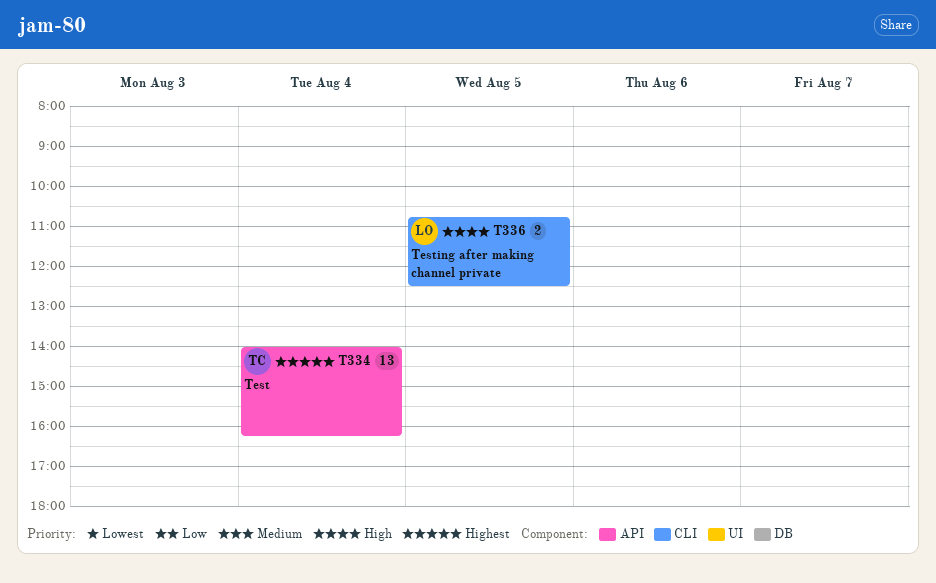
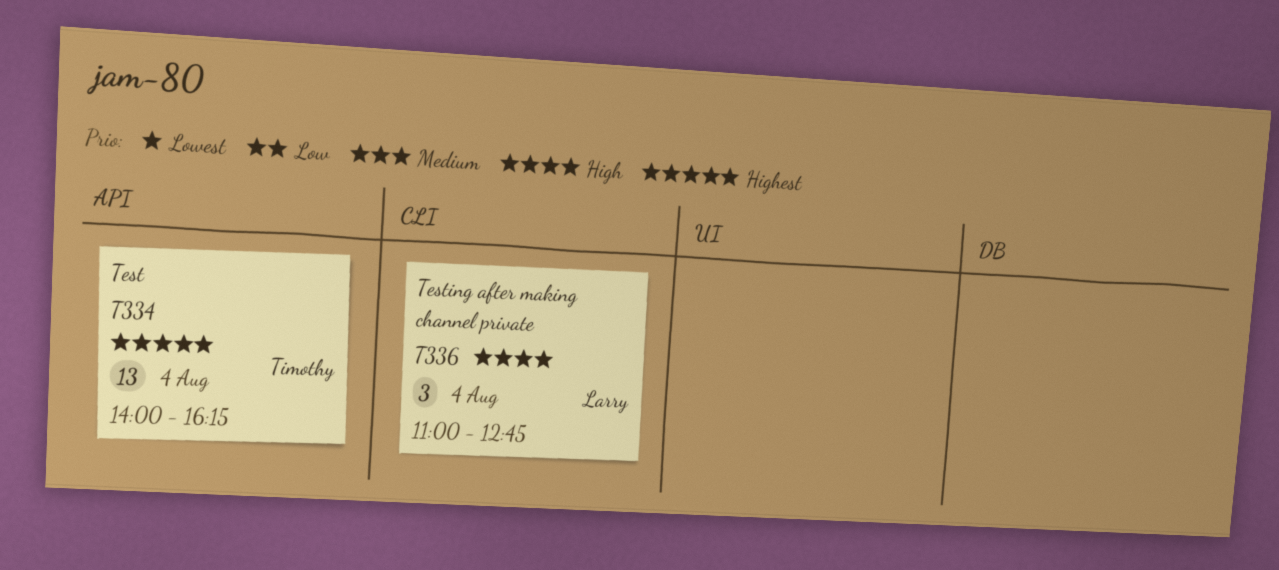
T336, estimate: 2 -> 3
T336, day: Aug 5 -> Aug 4
T336, begins: 10:45 -> 11:00
T336, ends: 12:30 -> 12:45

